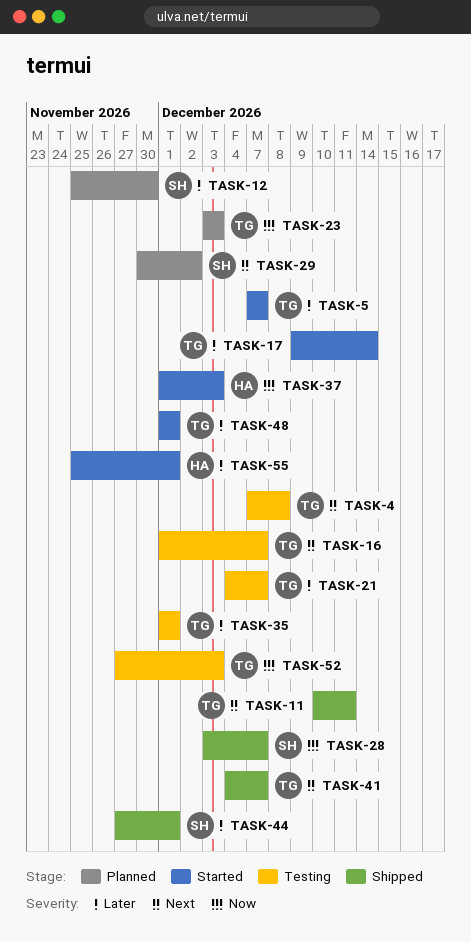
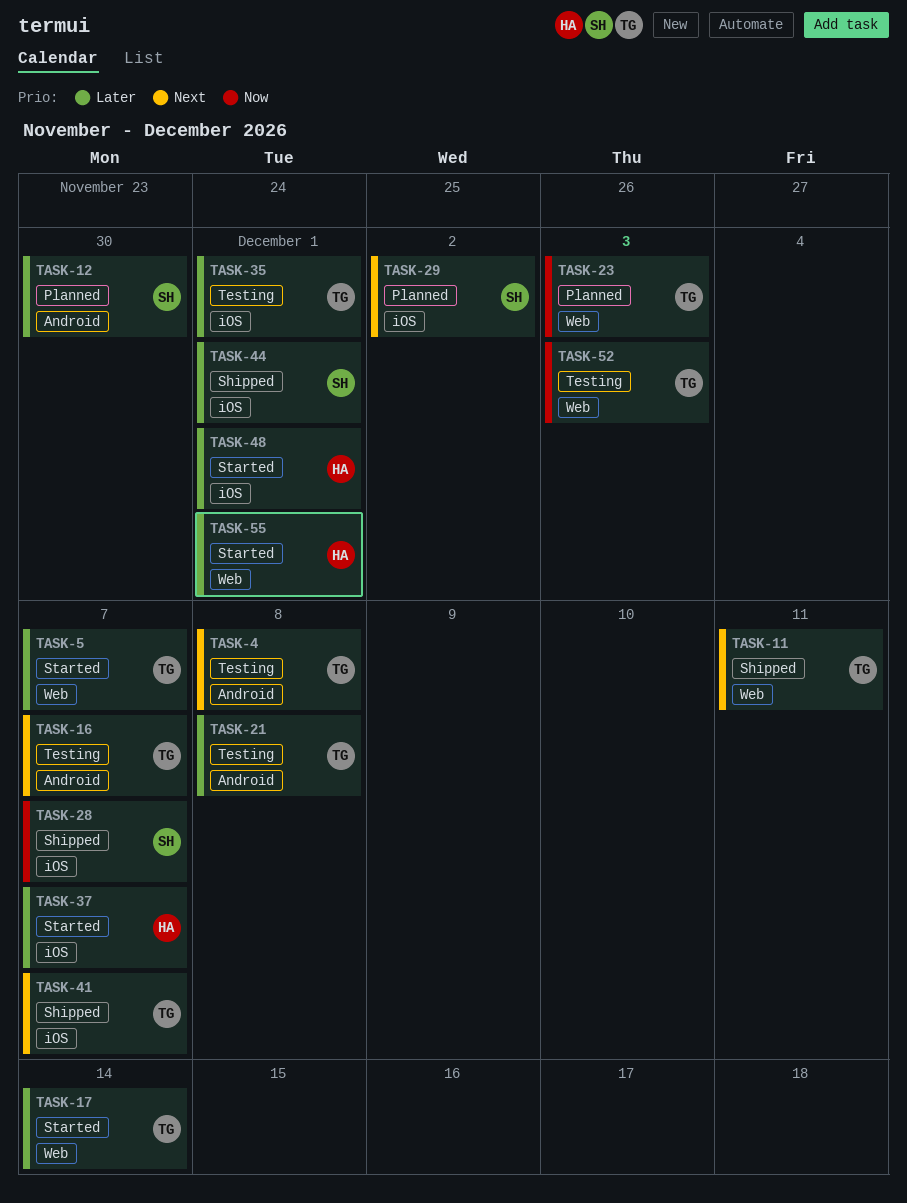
TASK-21, due: Dec 7 -> Dec 8
TASK-37, priority: Now -> Later
TASK-37, due: Dec 3 -> Dec 7
TASK-48, owner: TG -> HA

